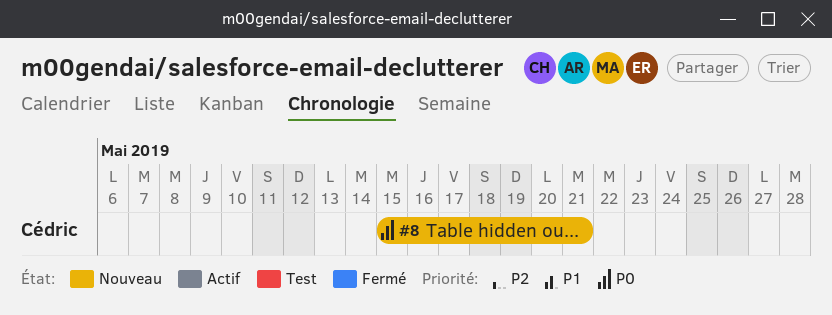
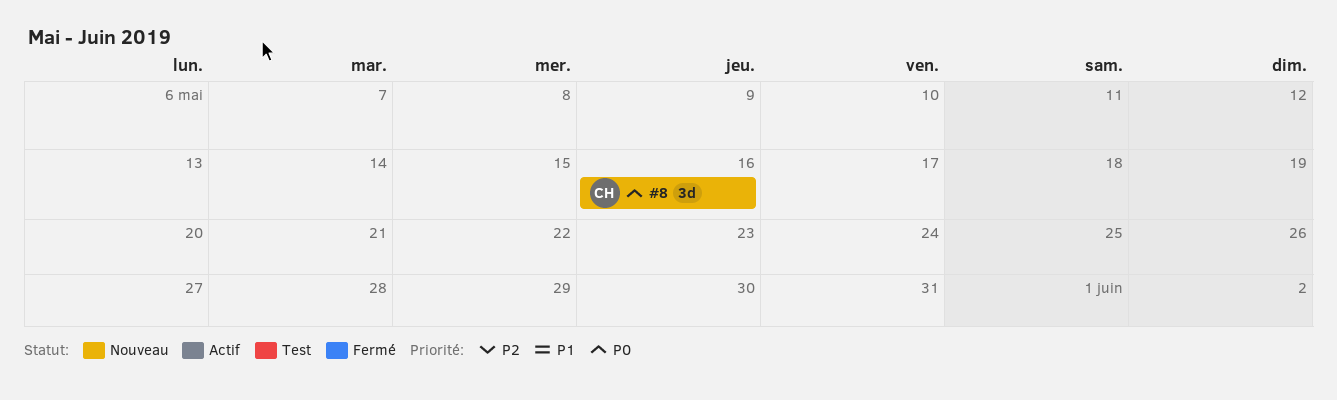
#8, start: May 15 -> May 16
#8, due: May 21 -> May 16

